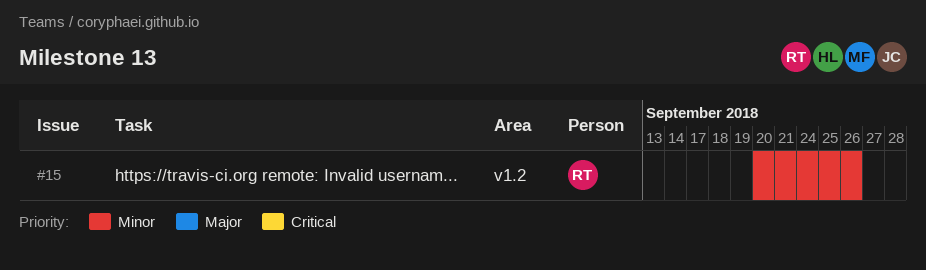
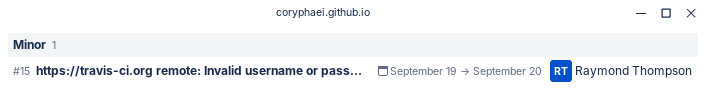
#15, start: Sep 20 -> Sep 19
#15, due: Sep 26 -> Sep 20

